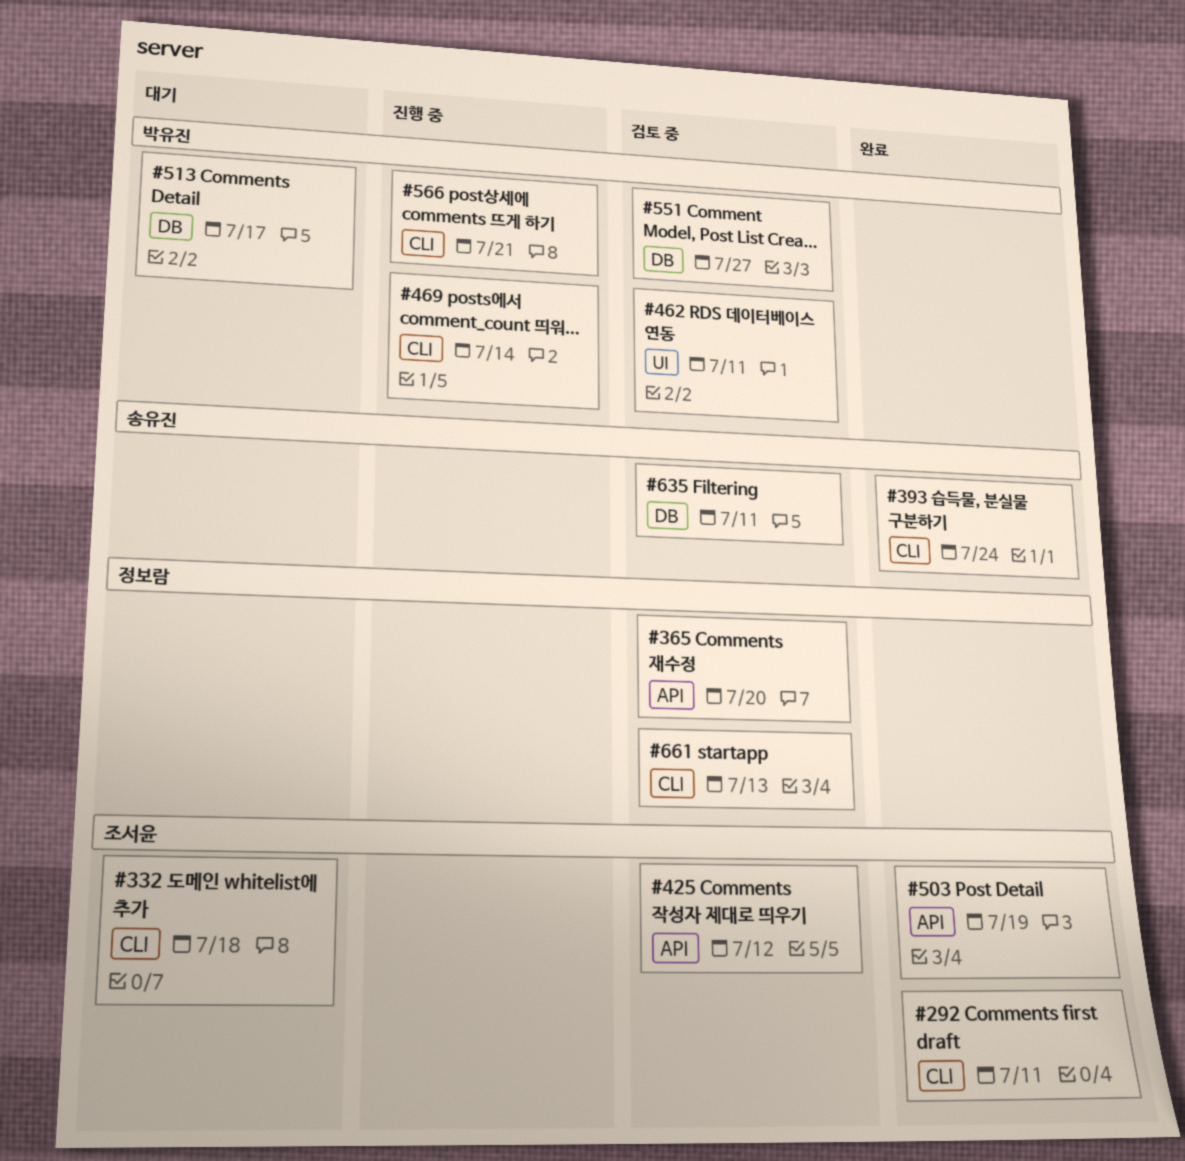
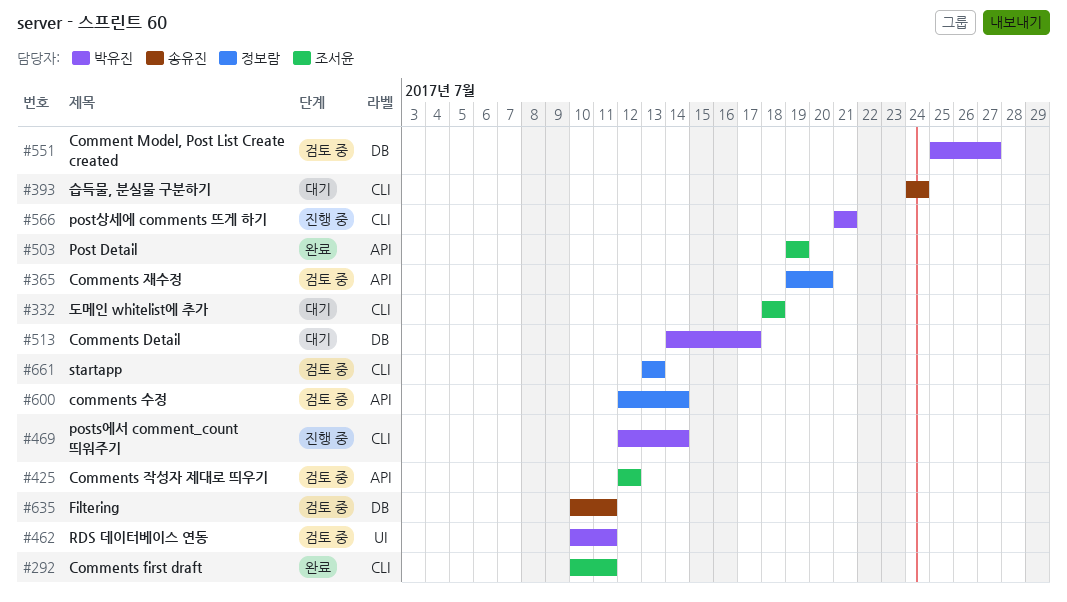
#393, status: 완료 -> 대기
#600: none -> present

